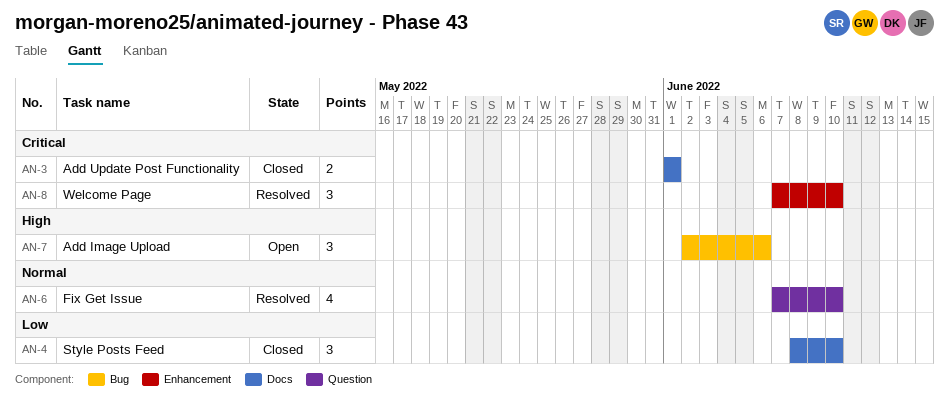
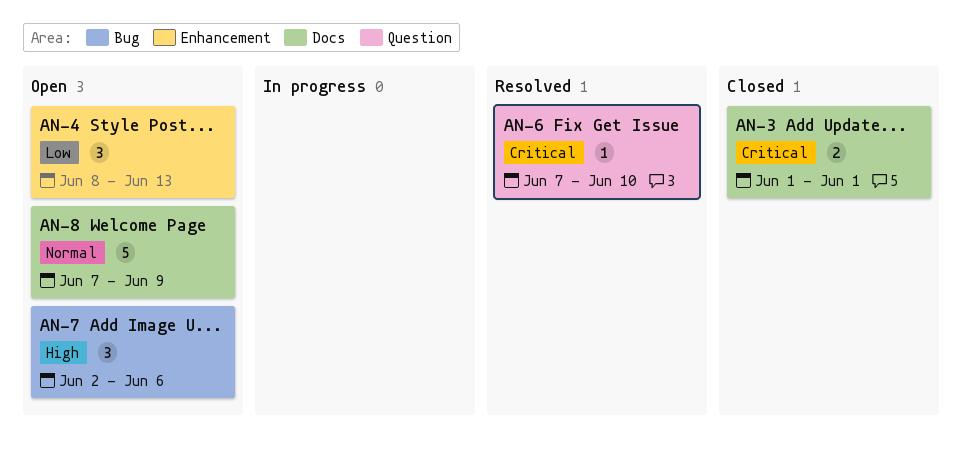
AN-4, status: Closed -> Open
AN-4, label: Docs -> Enhancement
AN-4, due: Jun 10 -> Jun 13
AN-6, priority: Normal -> Critical
AN-6, estimate: 4 -> 1
AN-8, status: Resolved -> Open
AN-8, priority: Critical -> Normal
AN-8, label: Enhancement -> Docs
AN-8, estimate: 3 -> 5
AN-8, due: Jun 10 -> Jun 9

